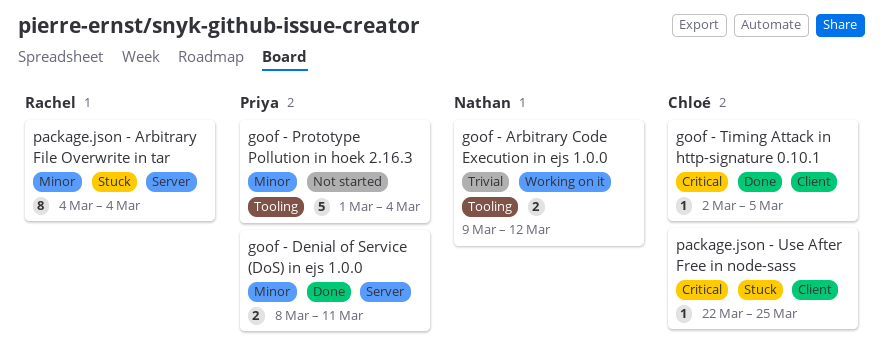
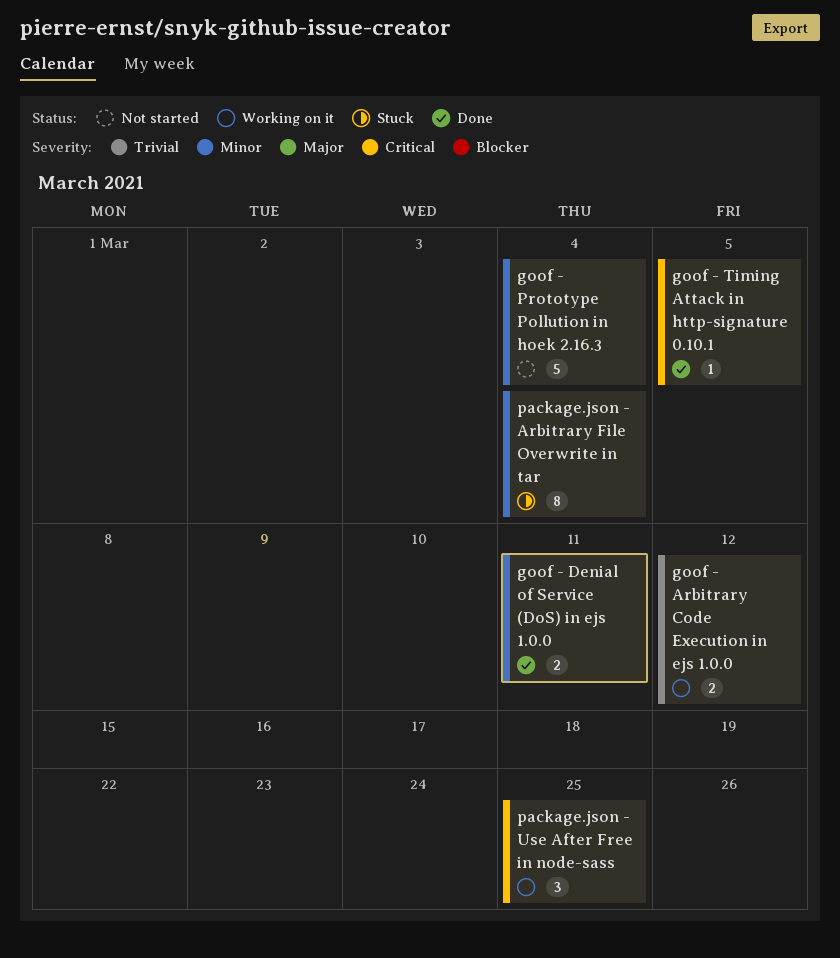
package.json - Use After Free in node-sass, status: Stuck -> Working on it
package.json - Use After Free in node-sass, estimate: 1 -> 3

